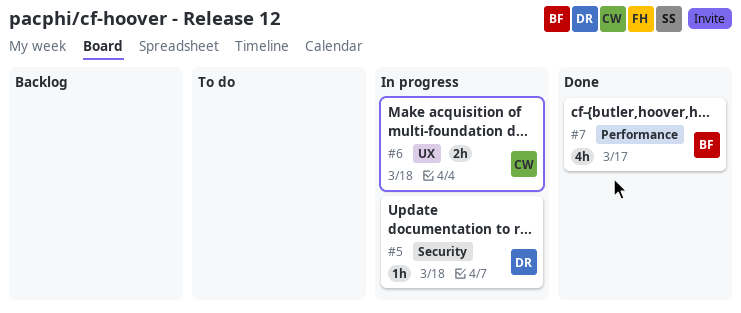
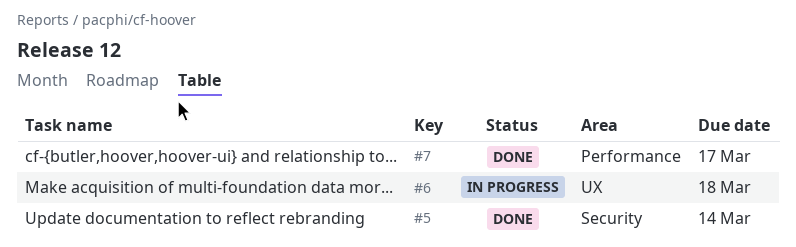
#5, status: In progress -> Done
#5, due: Mar 18 -> Mar 14

